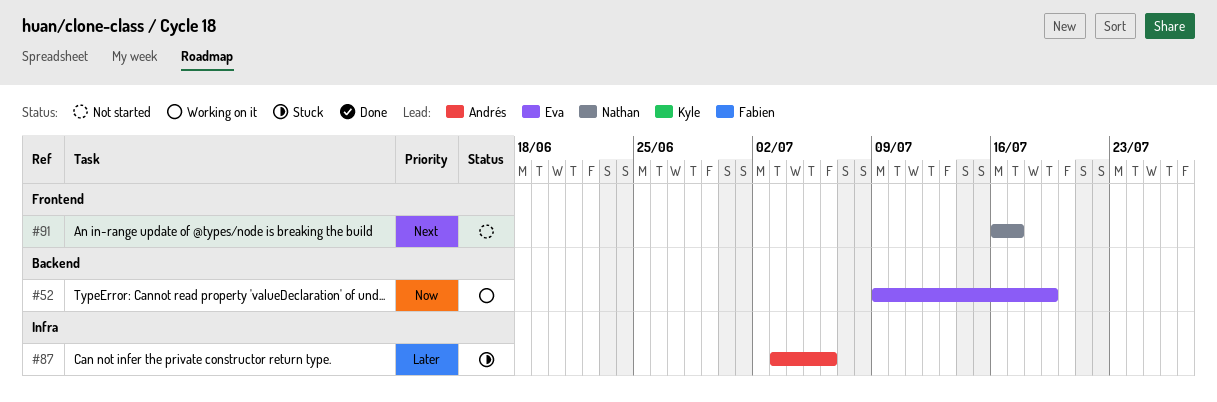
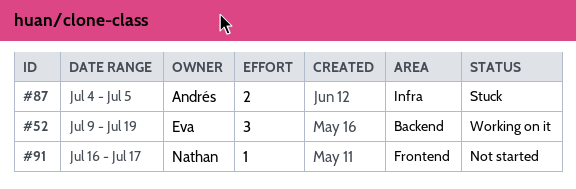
#87, start: Jul 3 -> Jul 4
#87, due: Jul 6 -> Jul 5

